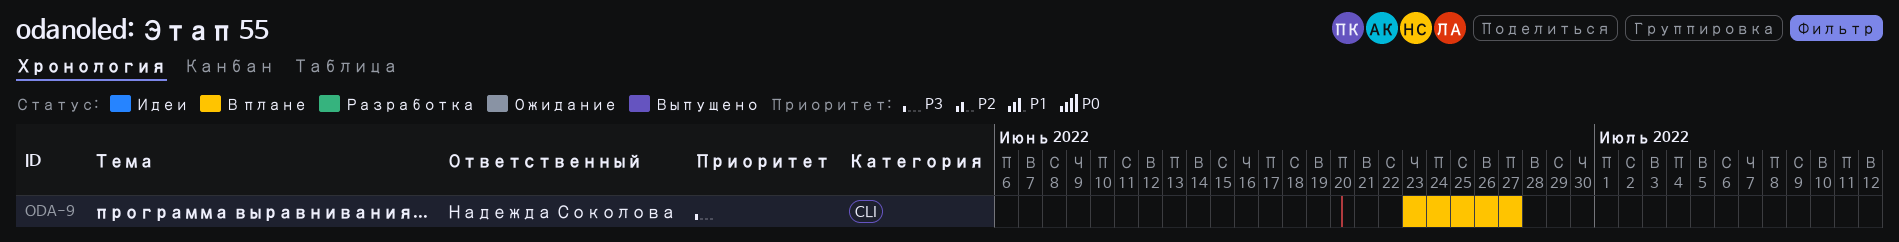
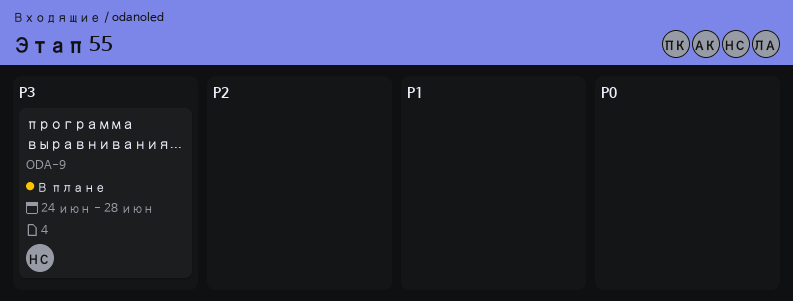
ODA-9, start: Jun 23 -> Jun 24
ODA-9, due: Jun 27 -> Jun 28

